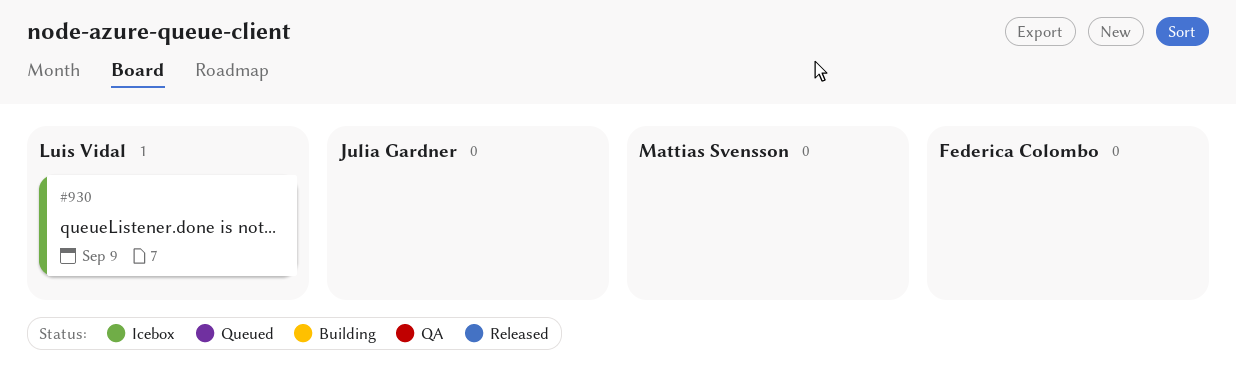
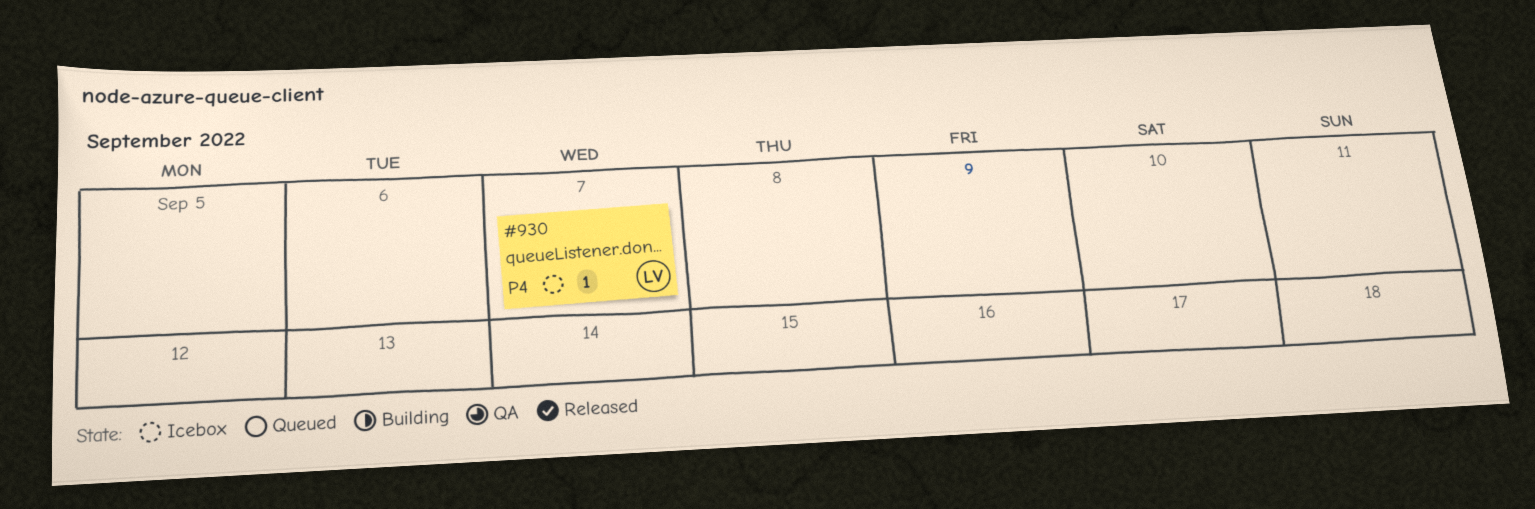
#930, due: Sep 9 -> Sep 7

